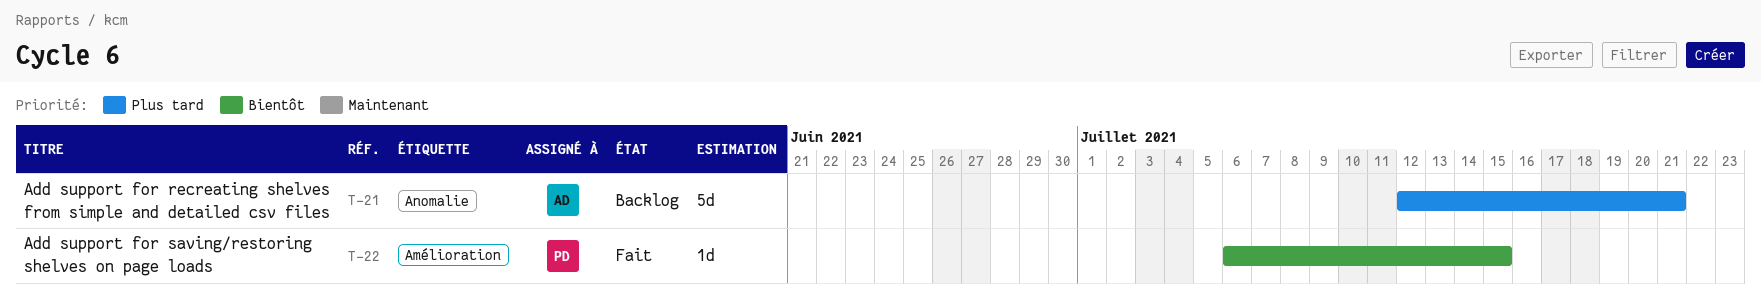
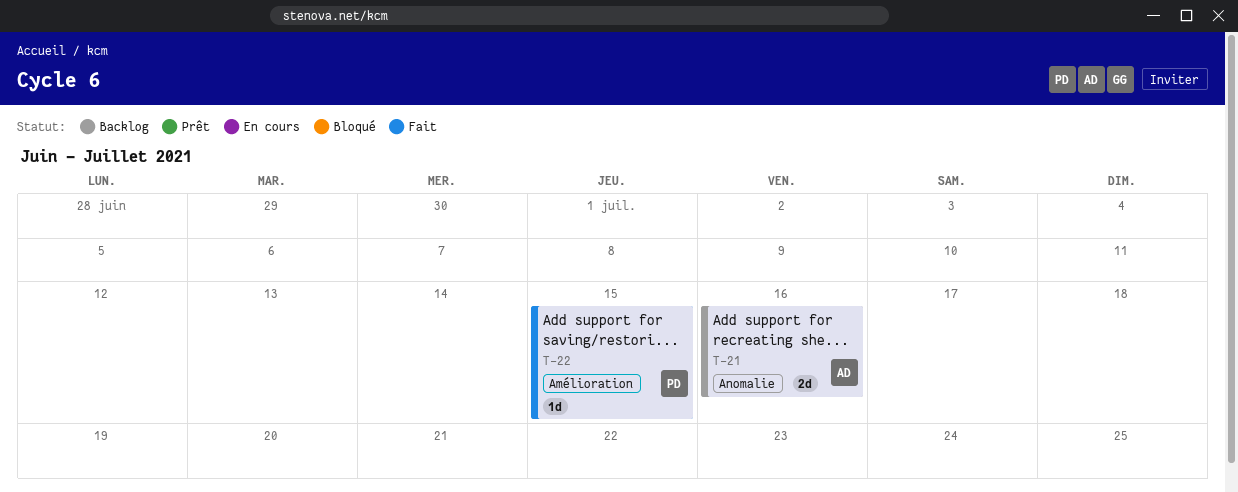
T-21, estimate: 5d -> 2d
T-21, due: Jul 21 -> Jul 16

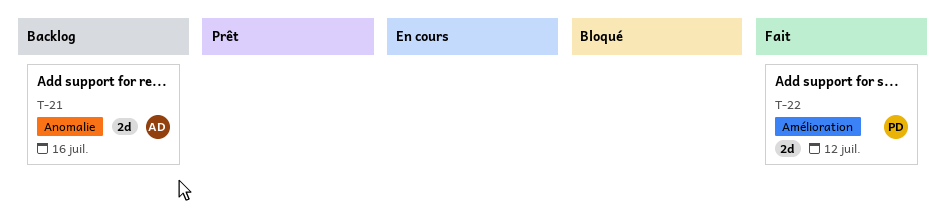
T-22, estimate: 1d -> 2d
T-22, due: Jul 15 -> Jul 12

